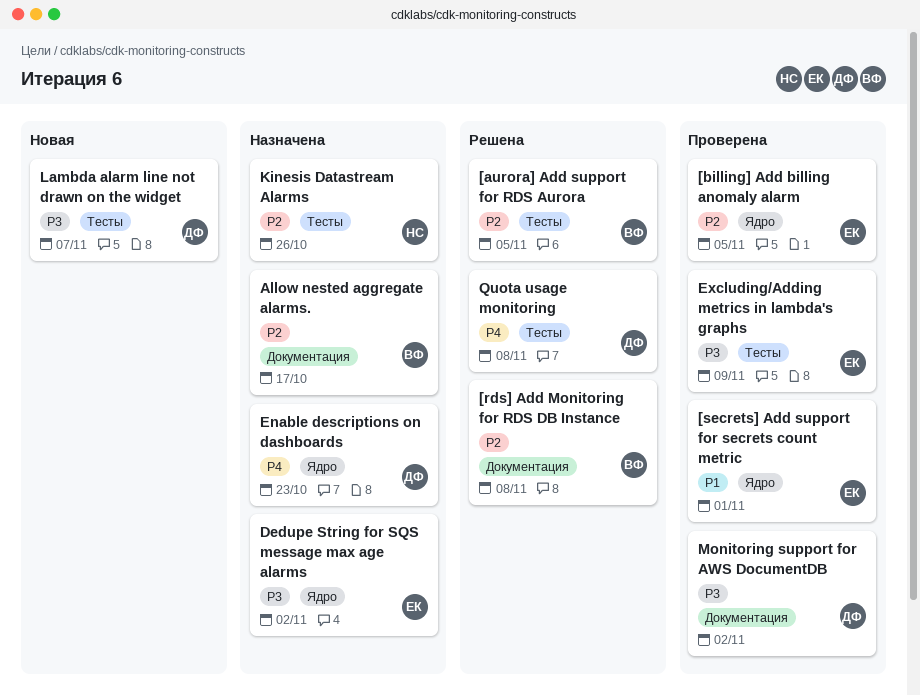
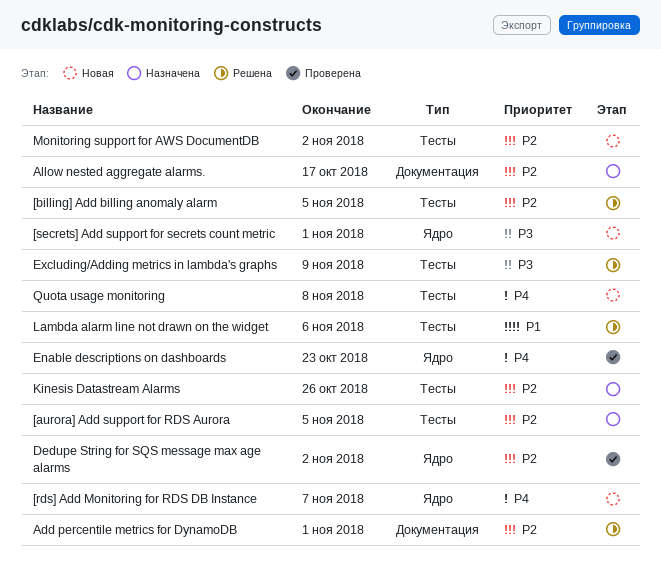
[aurora] Add support for RDS Aurora, status: Решена -> Назначена
[billing] Add billing anomaly alarm, status: Проверена -> Решена
[billing] Add billing anomaly alarm, label: Ядро -> Тесты
[rds] Add Monitoring for RDS DB Instance, status: Решена -> Новая
[rds] Add Monitoring for RDS DB Instance, priority: P2 -> P4
[rds] Add Monitoring for RDS DB Instance, label: Документация -> Ядро
[rds] Add Monitoring for RDS DB Instance, due: Nov 8 -> Nov 7
[secrets] Add support for secrets count metric, status: Проверена -> Новая
[secrets] Add support for secrets count metric, priority: P1 -> P3
Add percentile metrics for DynamoDB: none -> present
Dedupe String for SQS message max age alarms, status: Назначена -> Проверена
Dedupe String for SQS message max age alarms, priority: P3 -> P2
Enable descriptions on dashboards, status: Назначена -> Проверена
Excluding/Adding metrics in lambda's graphs, status: Проверена -> Решена
Lambda alarm line not drawn on the widget, status: Новая -> Решена
Lambda alarm line not drawn on the widget, priority: P3 -> P1
Lambda alarm line not drawn on the widget, due: Nov 7 -> Nov 6
Monitoring support for AWS DocumentDB, status: Проверена -> Новая
Monitoring support for AWS DocumentDB, priority: P3 -> P2
Monitoring support for AWS DocumentDB, label: Документация -> Тесты
Quota usage monitoring, status: Решена -> Новая

